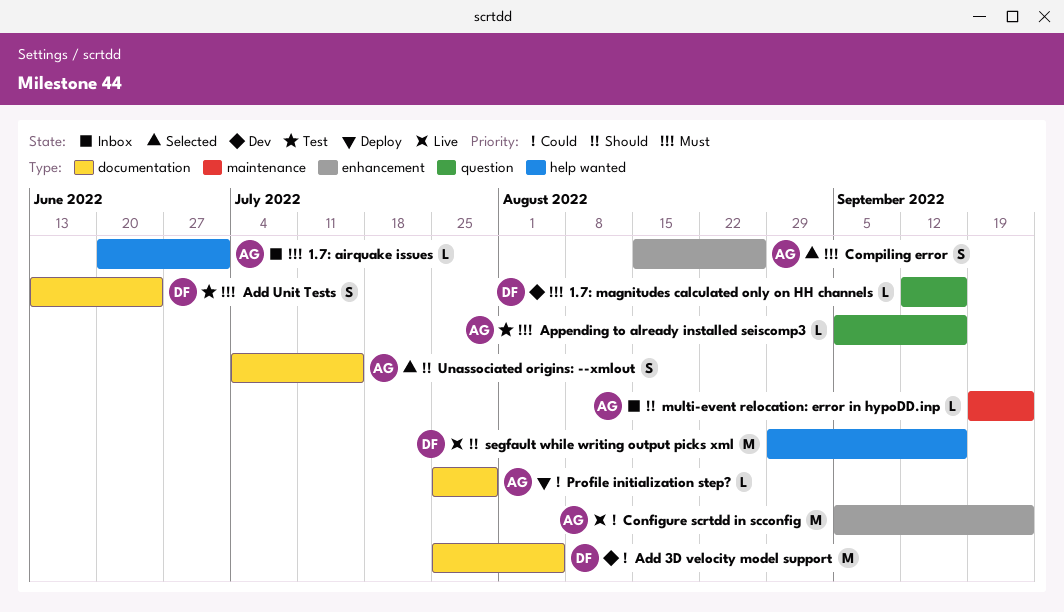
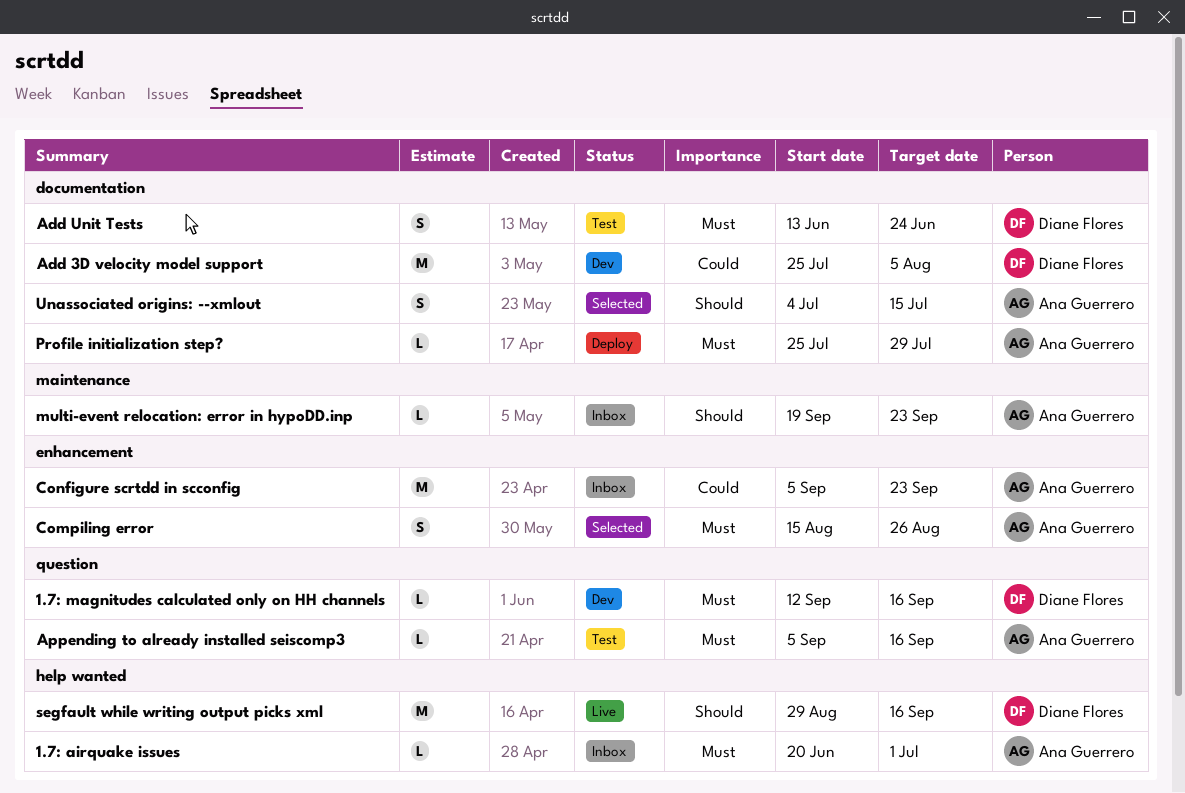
Configure scrtdd in scconfig, status: Live -> Inbox
Profile initialization step?, priority: Could -> Must

